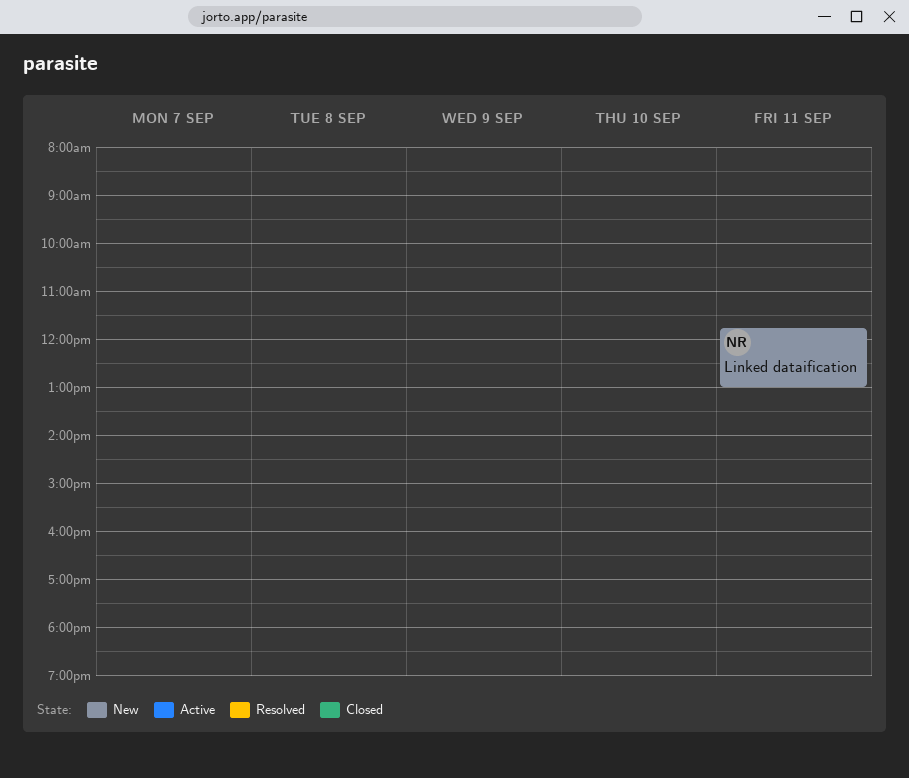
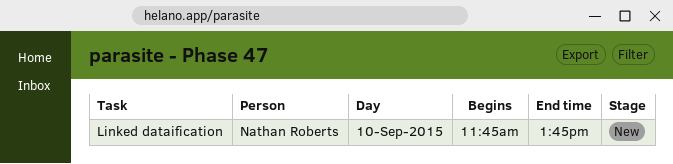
Linked dataification, day: Sep 11 -> Sep 10
Linked dataification, ends: 13:00 -> 13:45

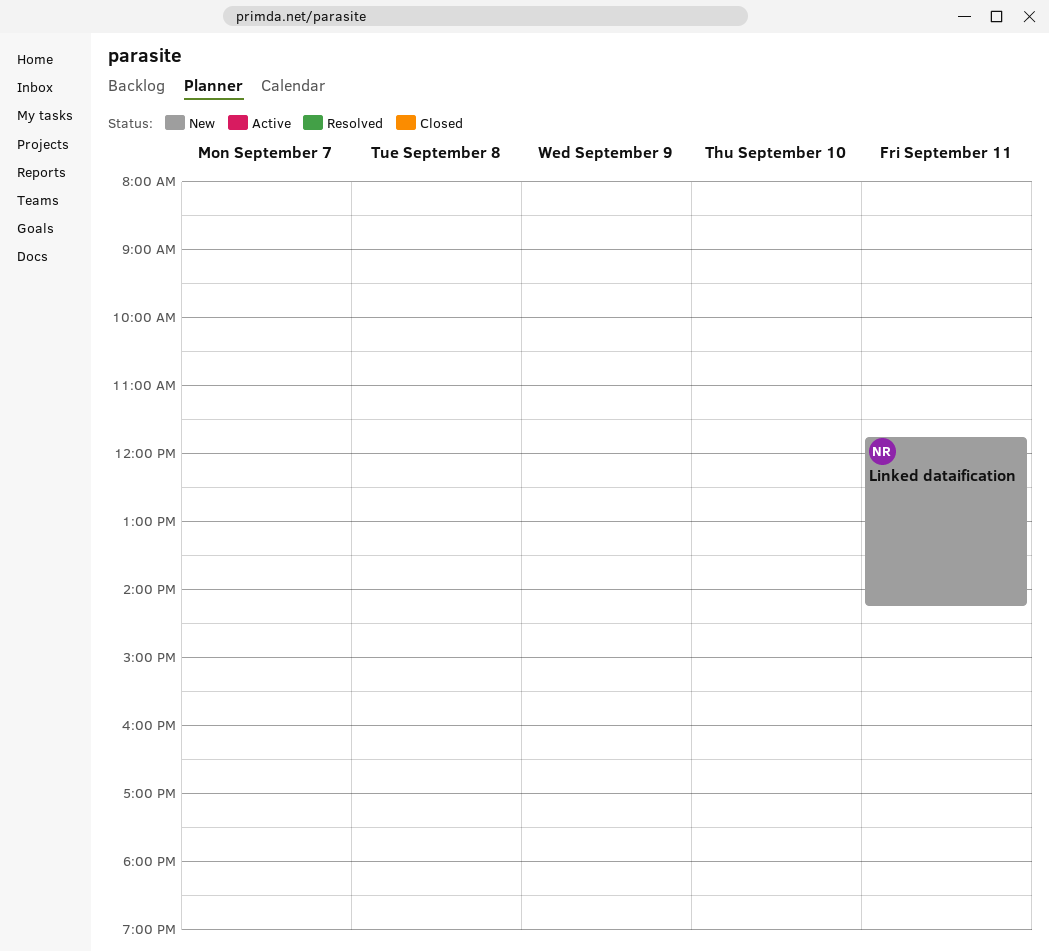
Linked dataification, day: Sep 10 -> Sep 11
Linked dataification, ends: 13:45 -> 14:15

